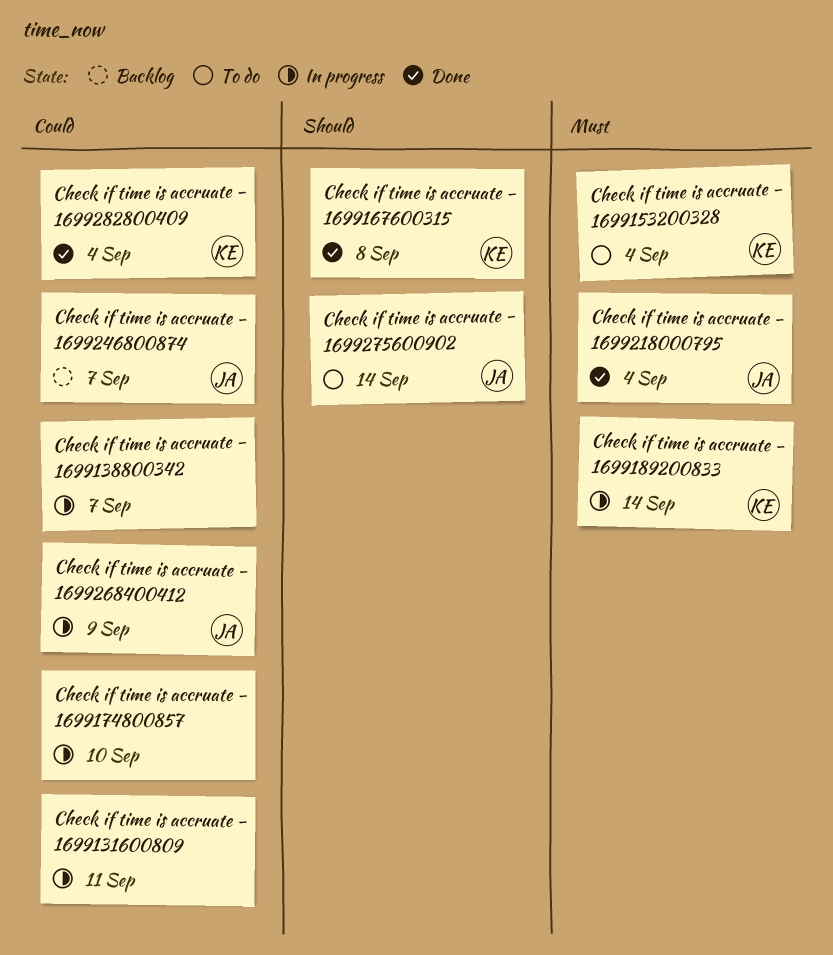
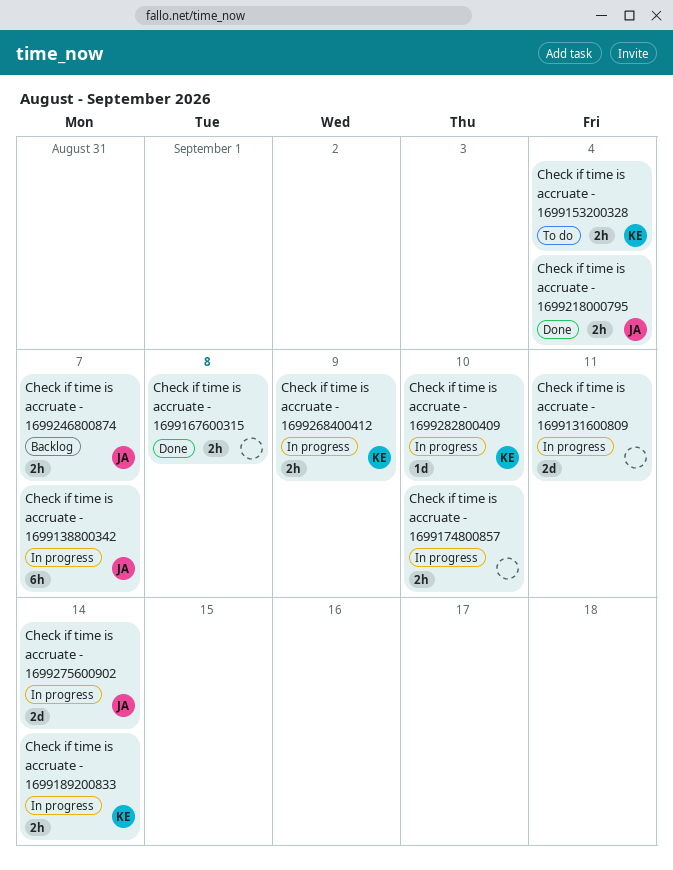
Check if time is accruate - 1699138800342, owner: none -> JA
Check if time is accruate - 1699167600315, owner: KE -> none
Check if time is accruate - 1699268400412, owner: JA -> KE
Check if time is accruate - 1699275600902, status: To do -> In progress
Check if time is accruate - 1699282800409, status: Done -> In progress
Check if time is accruate - 1699282800409, due: Sep 4 -> Sep 10

